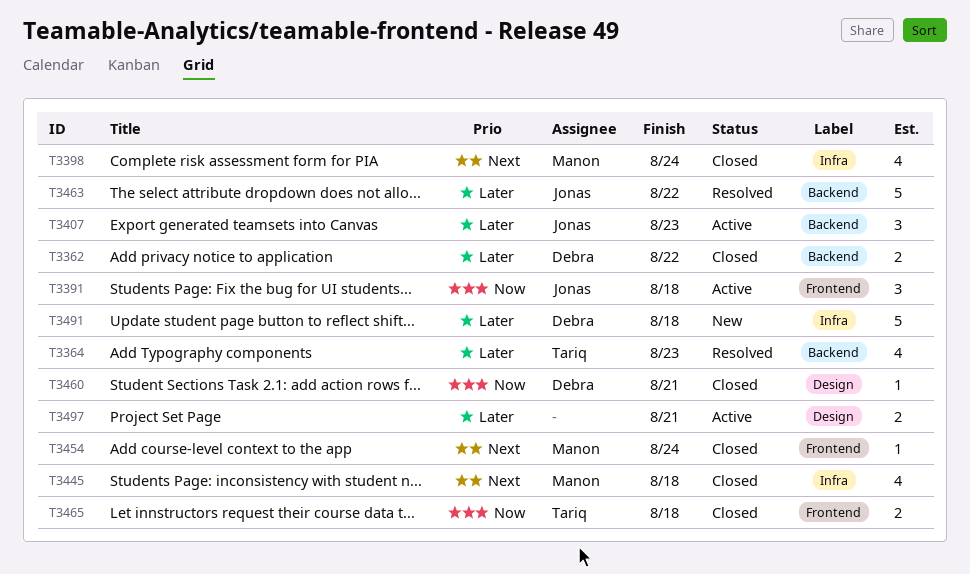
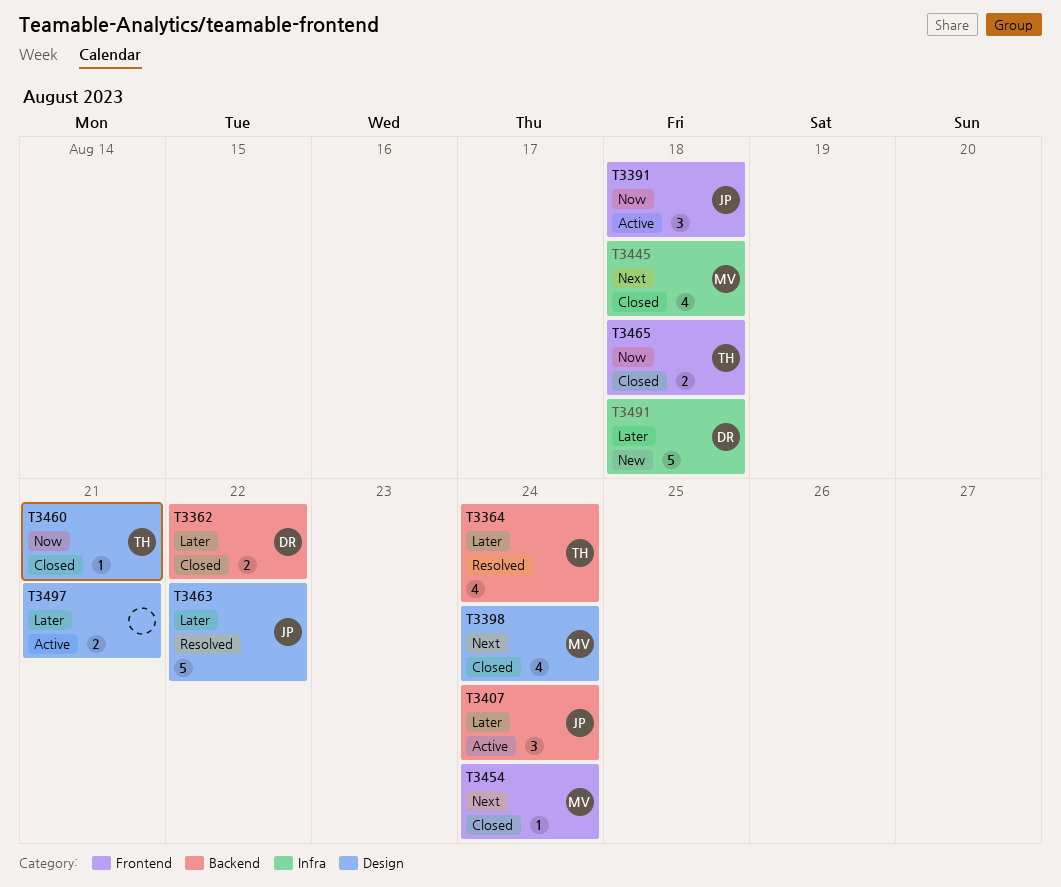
T3364, due: Aug 23 -> Aug 24
T3398, label: Infra -> Design
T3407, due: Aug 23 -> Aug 24
T3460, owner: Debra -> Tariq
T3463, label: Backend -> Design

